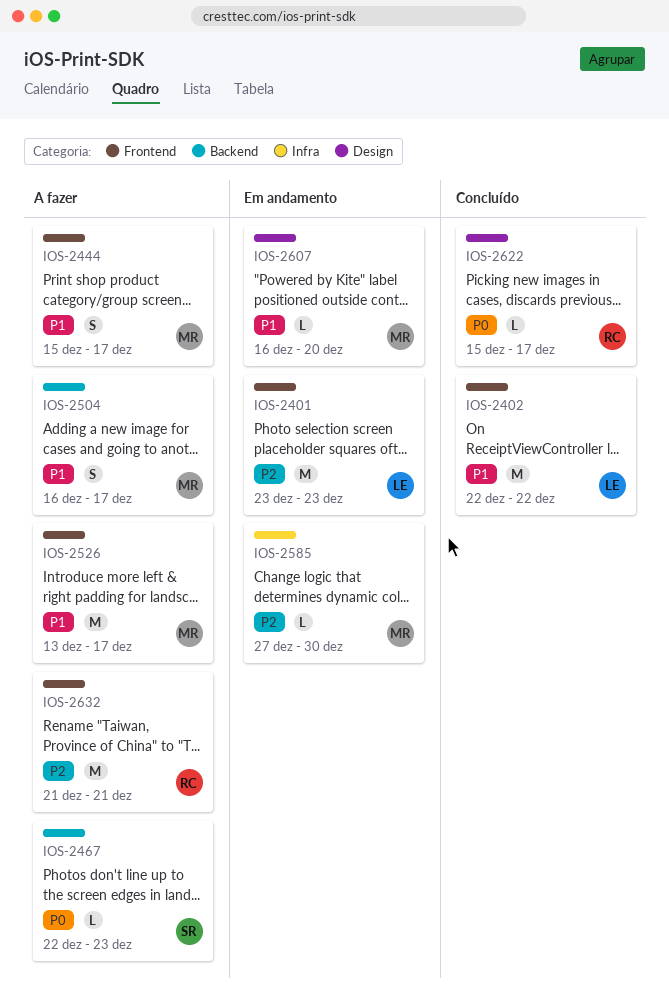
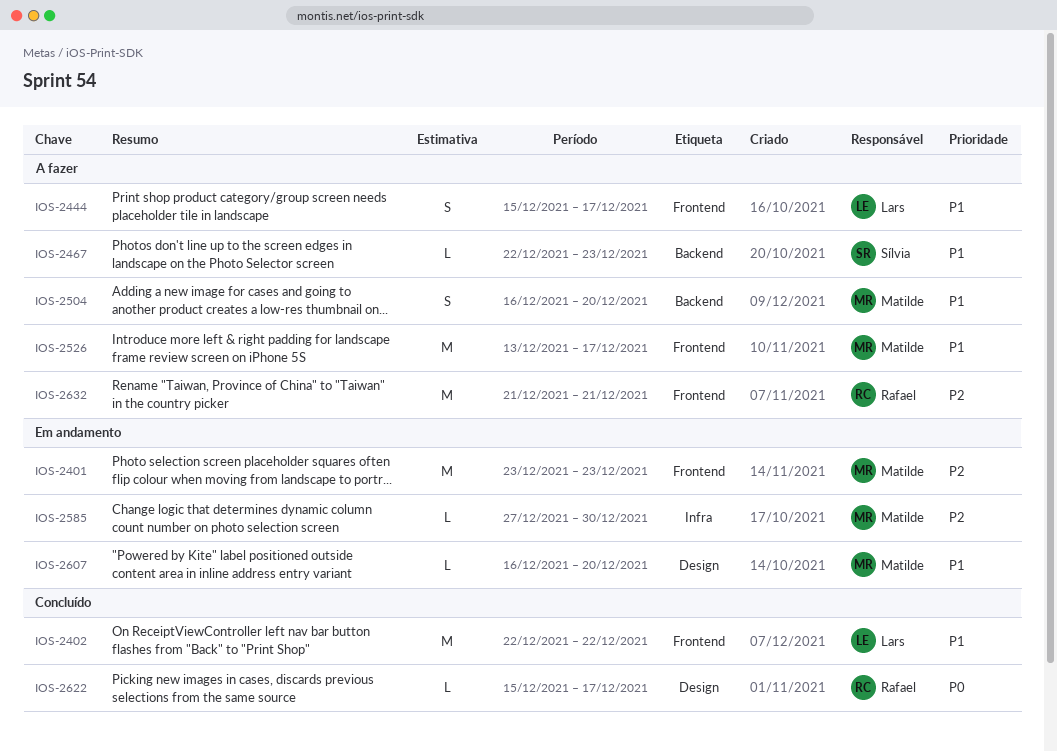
IOS-2401, owner: Lars -> Matilde
IOS-2444, owner: Matilde -> Lars
IOS-2467, priority: P0 -> P1
IOS-2504, due: Dec 17 -> Dec 20

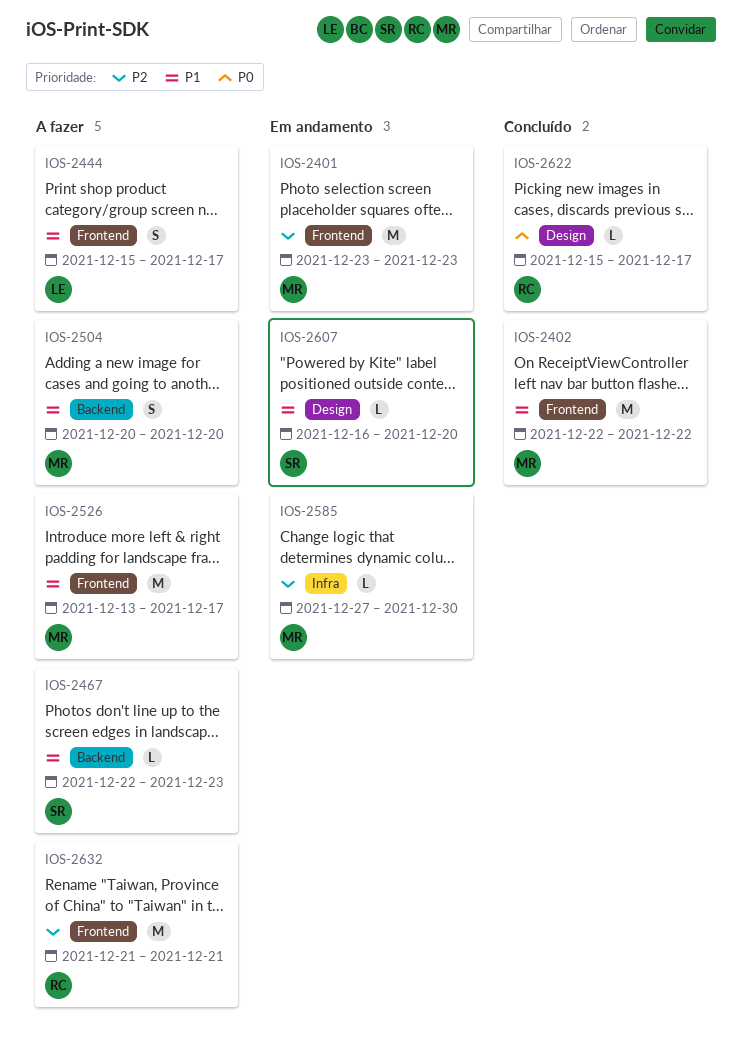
IOS-2402, owner: Lars -> Matilde
IOS-2504, start: Dec 16 -> Dec 20
IOS-2607, owner: Matilde -> Sílvia

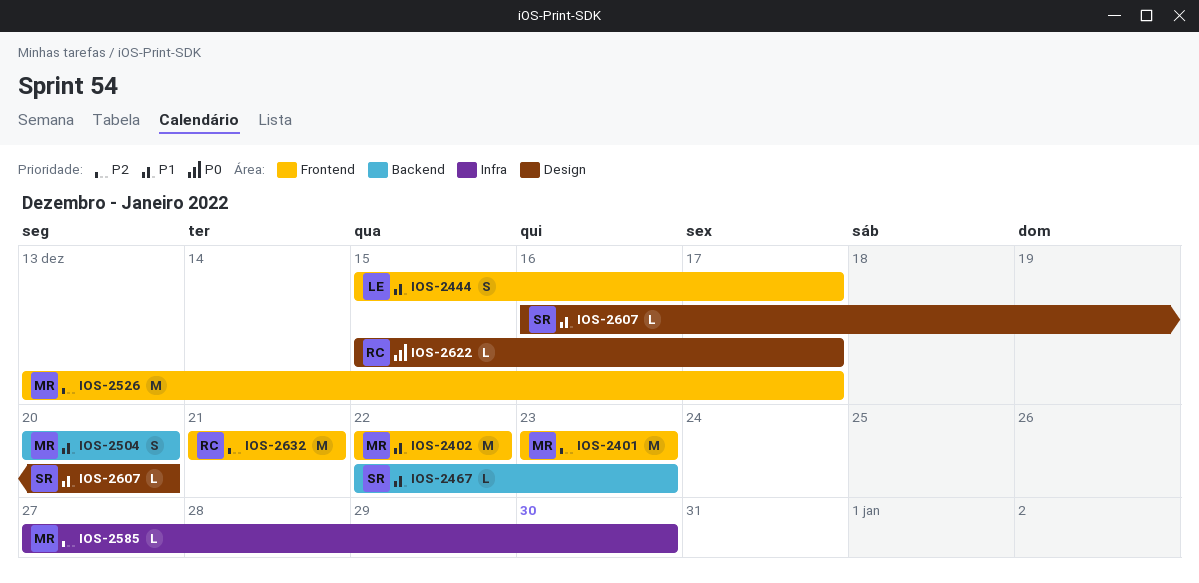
IOS-2526, priority: P1 -> P2

